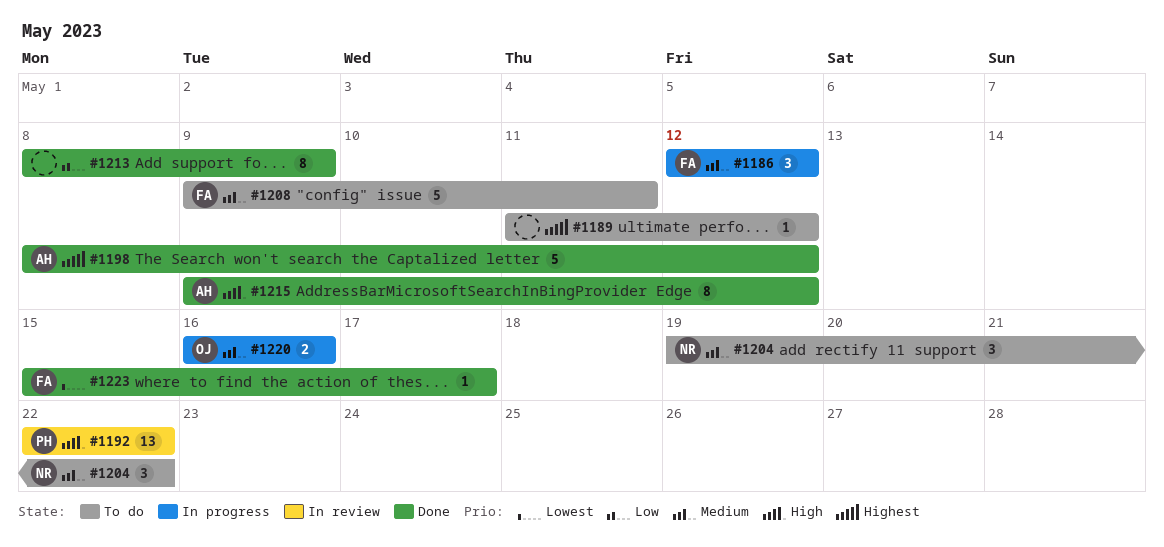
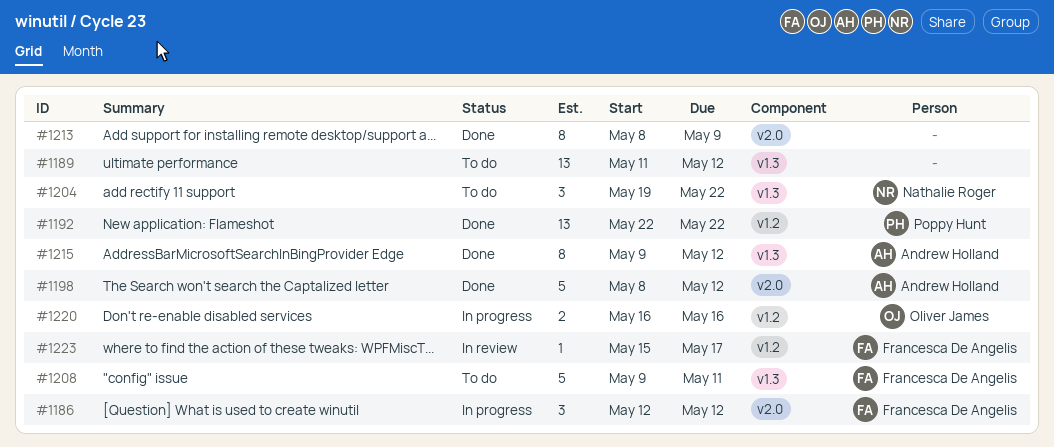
#1189, estimate: 1 -> 13
#1192, status: In review -> Done
#1223, status: Done -> In review

